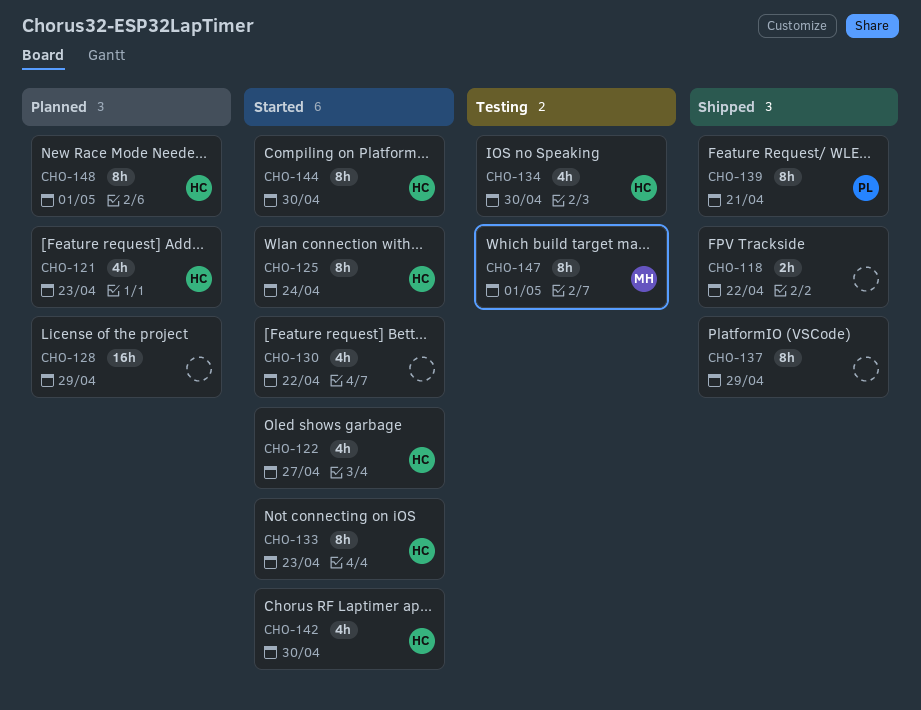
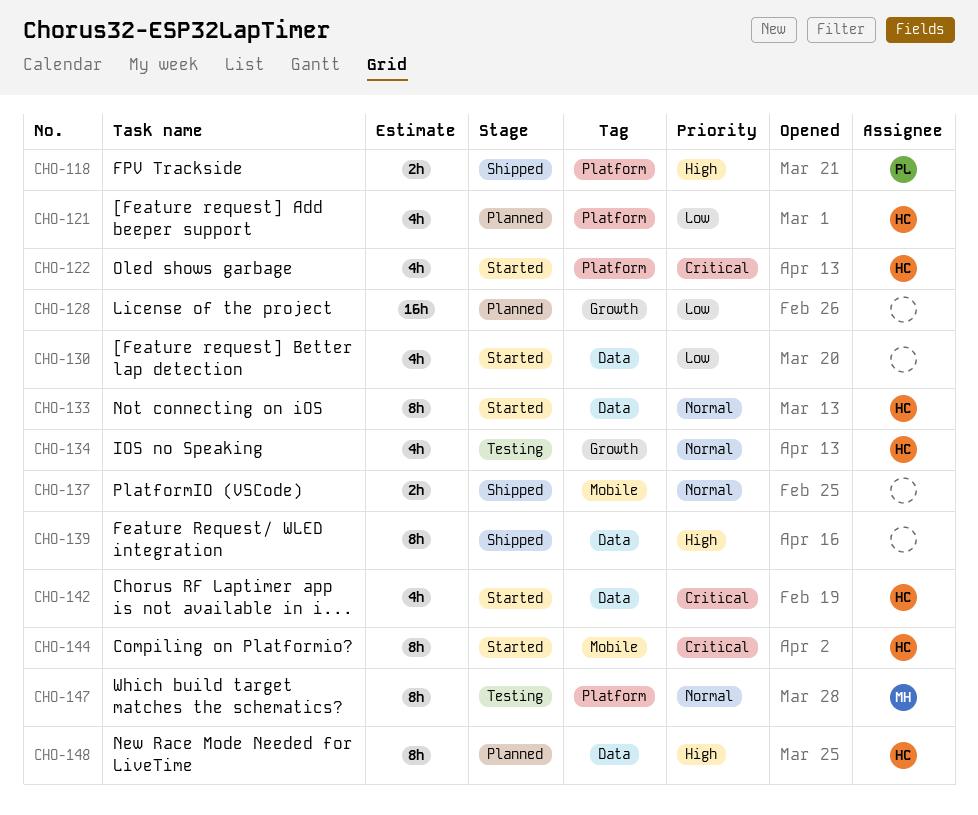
CHO-118, owner: none -> PL
CHO-125: present -> none
CHO-137, estimate: 8h -> 2h
CHO-139, owner: PL -> none

